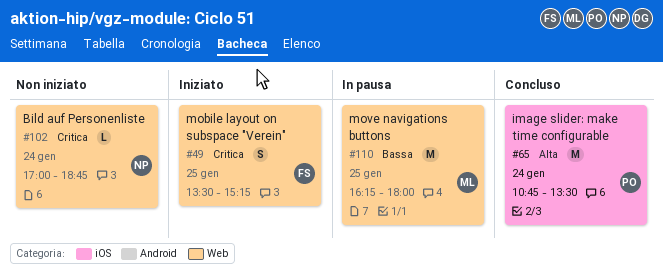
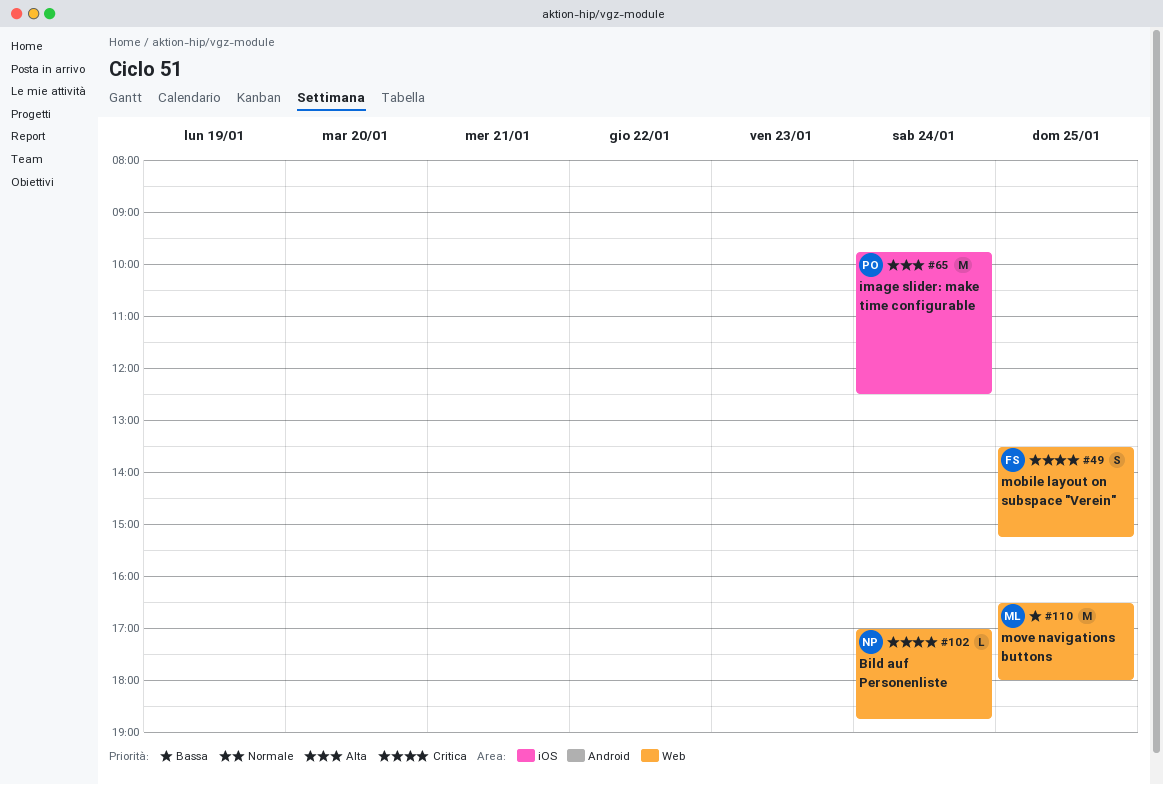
#65, begins: 10:45 -> 09:45
#65, ends: 13:30 -> 12:30
#110, begins: 16:15 -> 16:30

